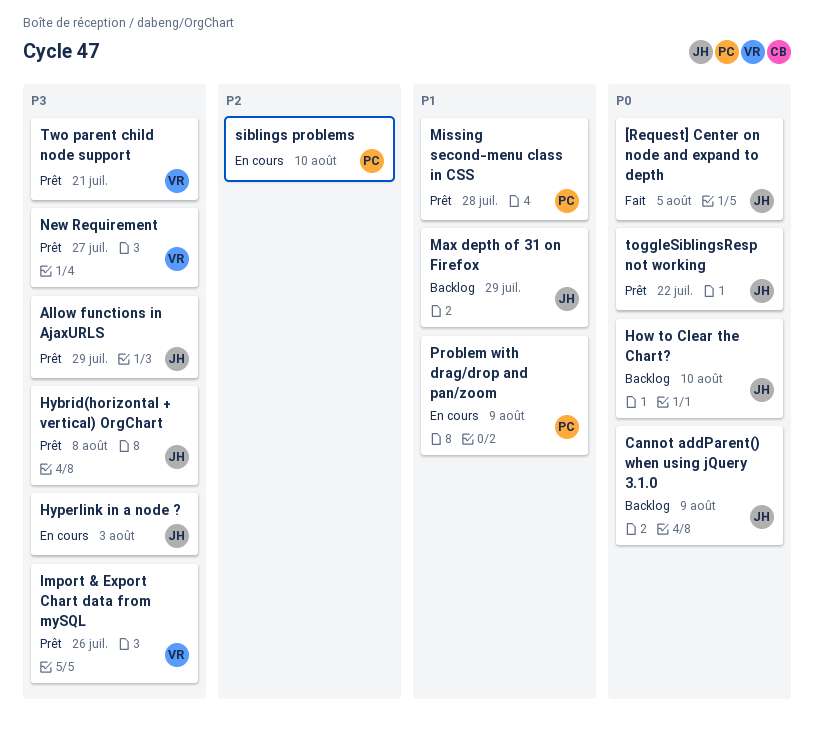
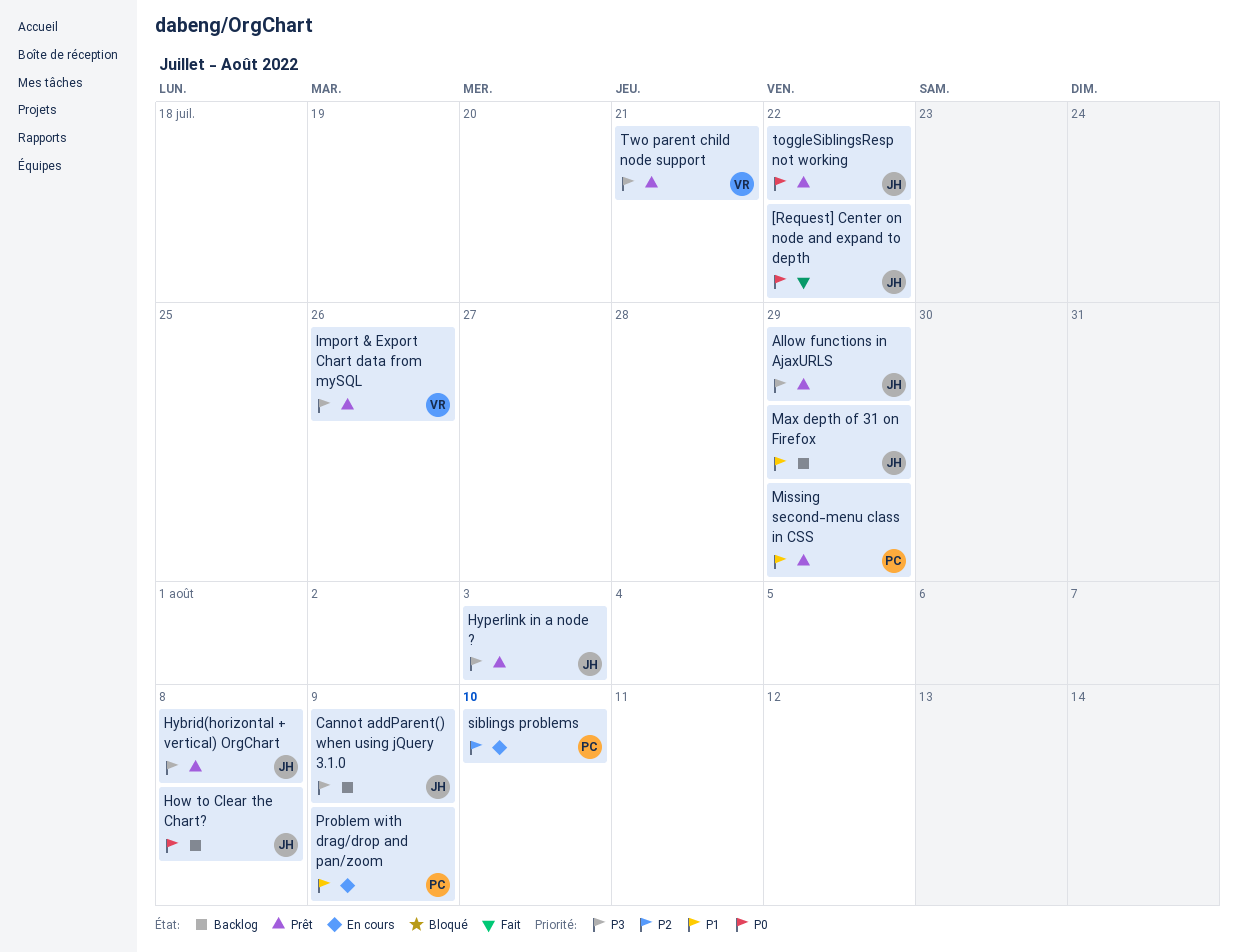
[Request] Center on node and expand to depth, due: Aug 5 -> Jul 22
Cannot addParent() when using jQuery 3.1.0, priority: P0 -> P3
How to Clear the Chart?, due: Aug 10 -> Aug 8
Hyperlink in a node ?, status: En cours -> Prêt
Missing second-menu class in CSS, due: Jul 28 -> Jul 29
New Requirement: present -> none

